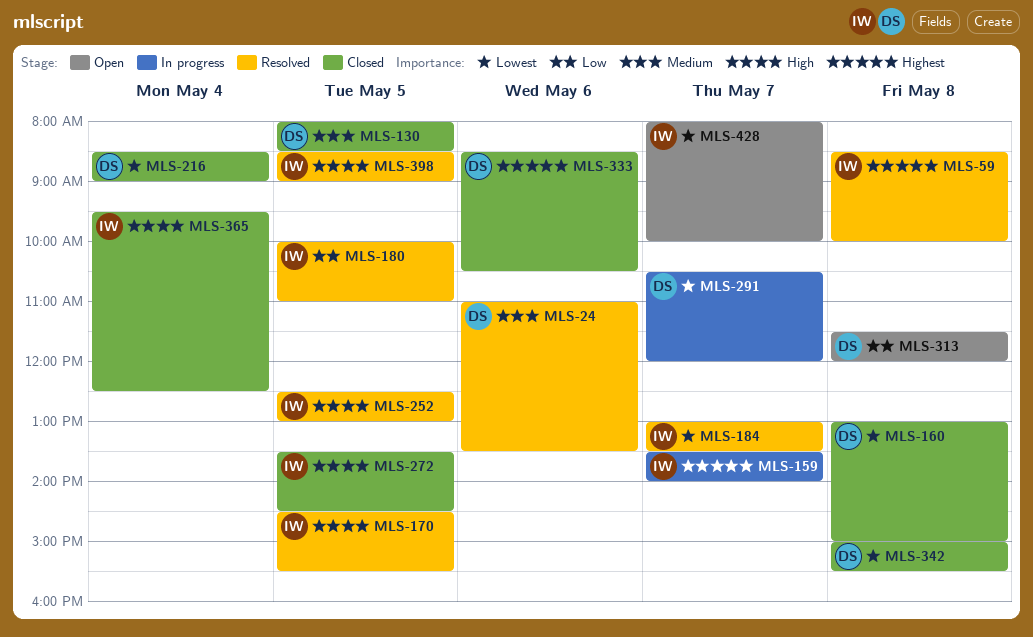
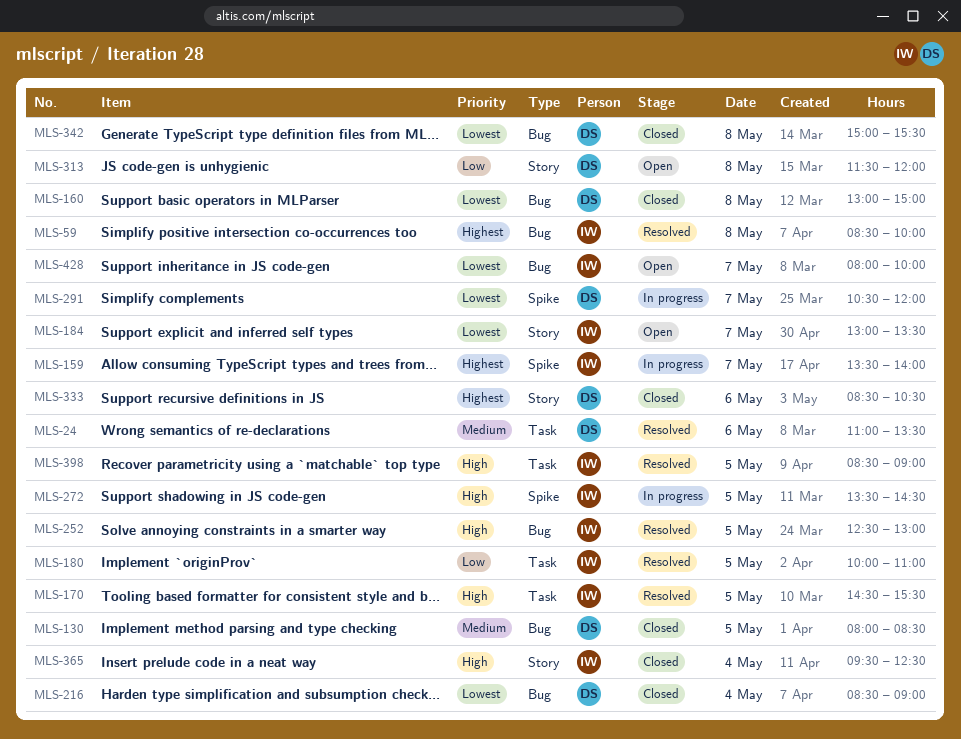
MLS-184, status: Resolved -> Open
MLS-272, status: Closed -> In progress

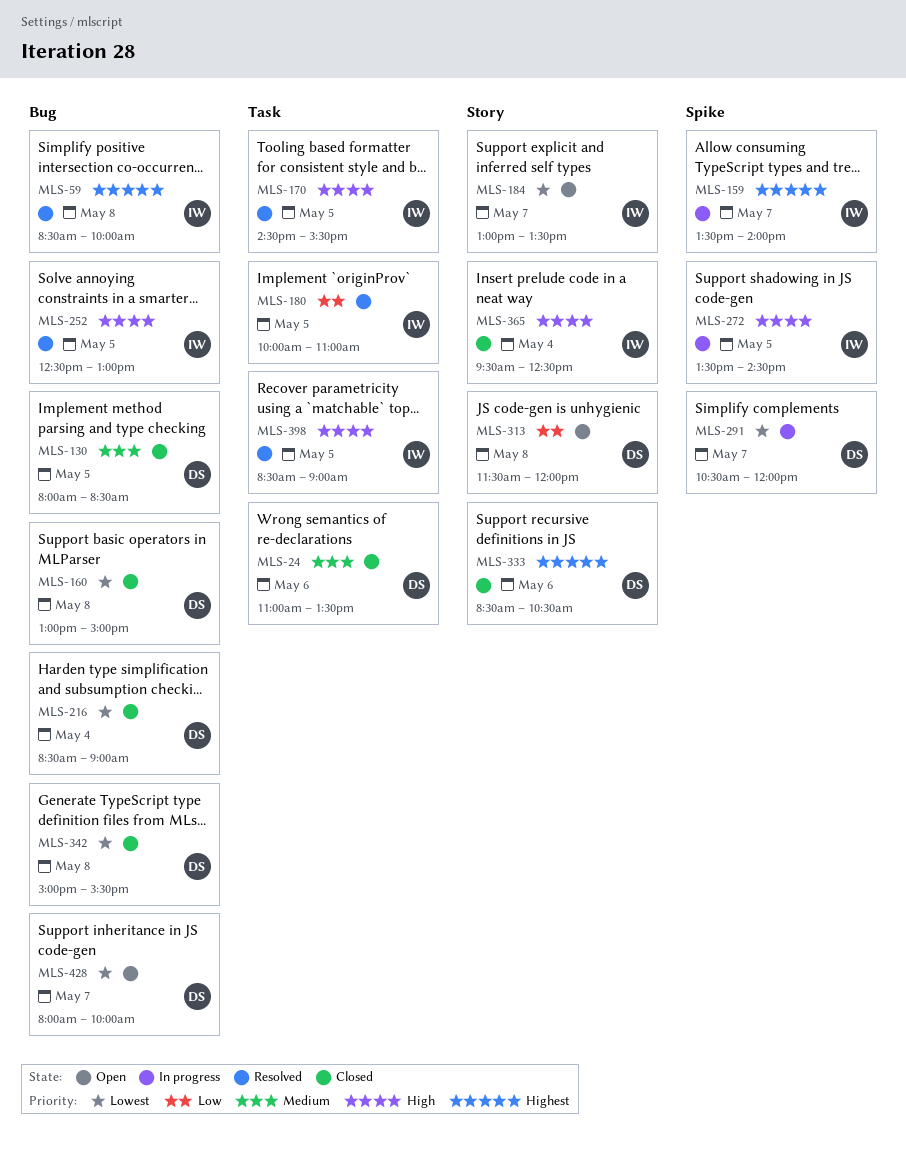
MLS-24, status: Resolved -> Closed
MLS-428, owner: IW -> DS

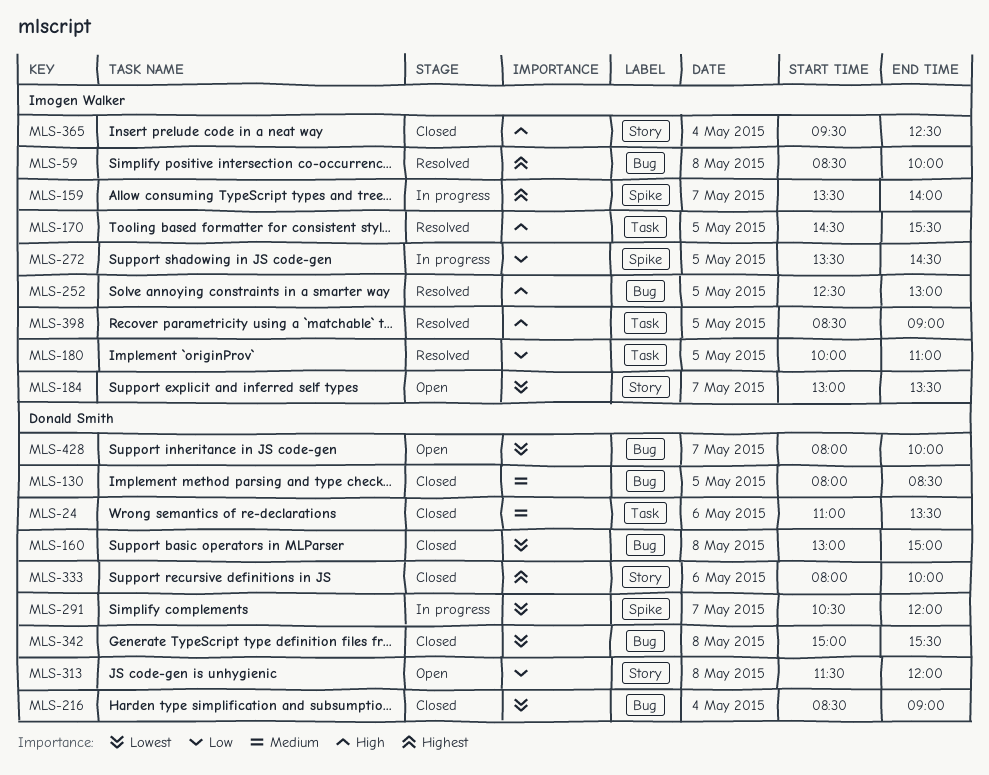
MLS-272, priority: High -> Low
MLS-333, begins: 08:30 -> 08:00
MLS-333, ends: 10:30 -> 10:00

